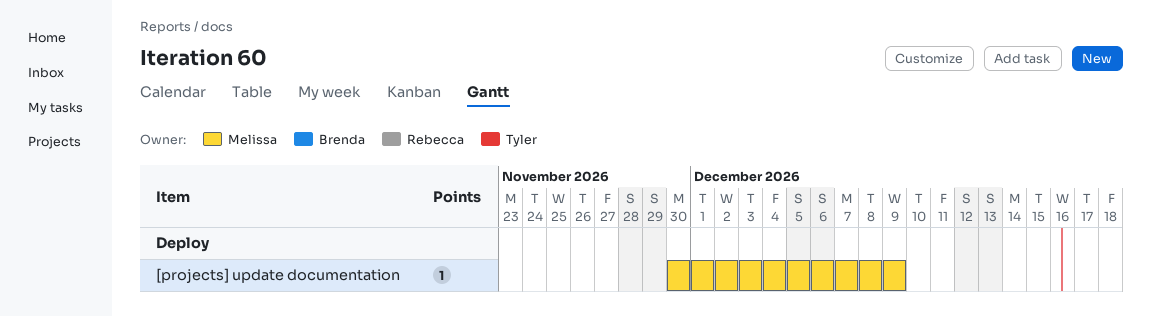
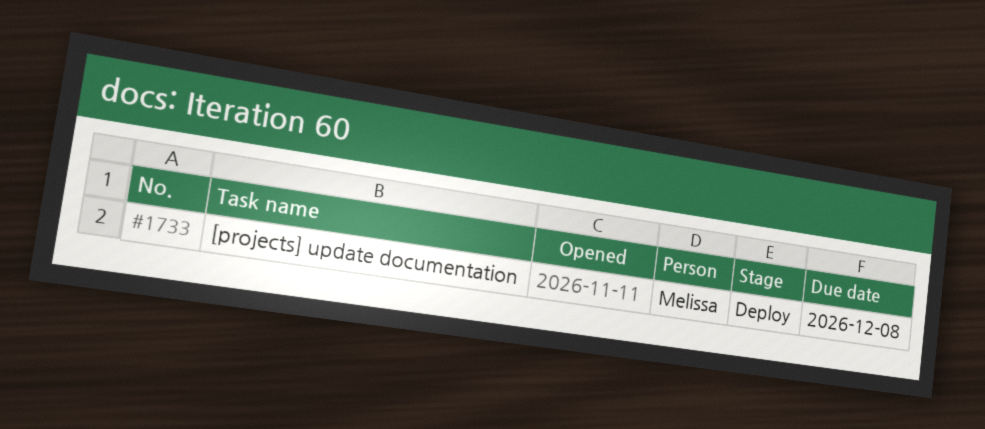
[projects] update documentation, due: Dec 9 -> Dec 8

